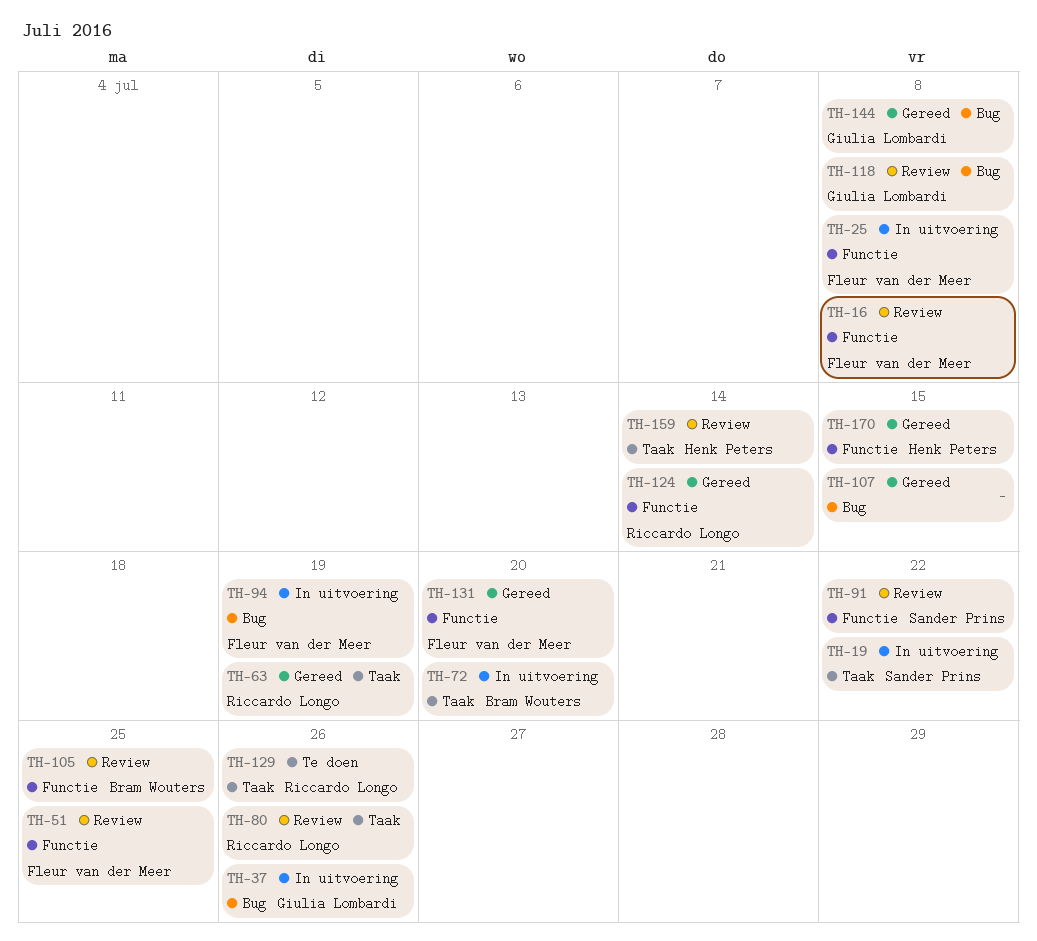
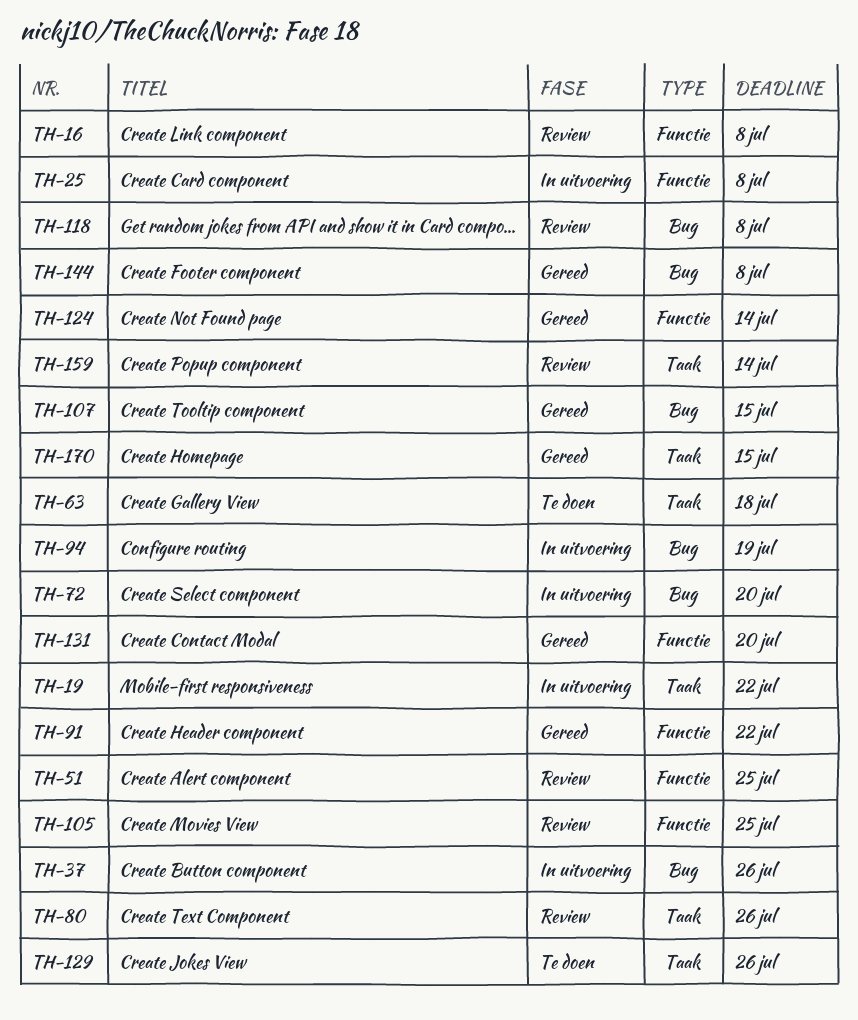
TH-63, status: Gereed -> Te doen
TH-63, due: Jul 19 -> Jul 18
TH-72, label: Taak -> Bug
TH-91, status: Review -> Gereed
TH-170, label: Functie -> Taak

